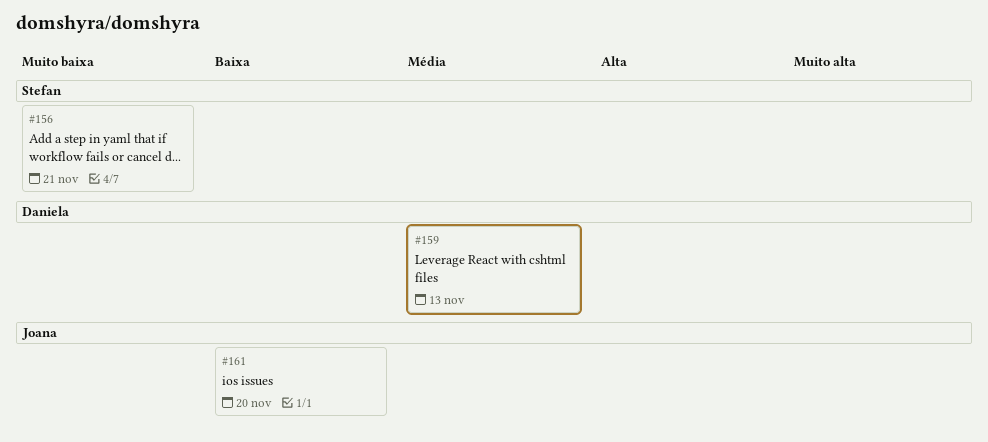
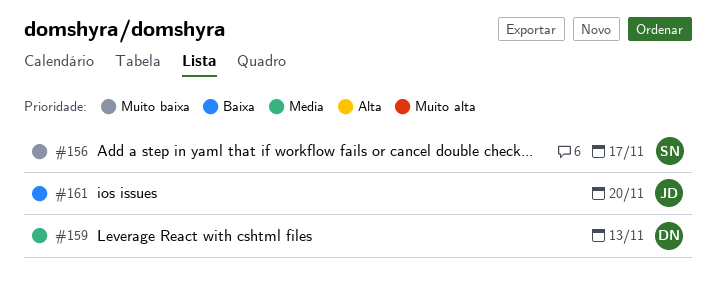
#156, due: Nov 21 -> Nov 17

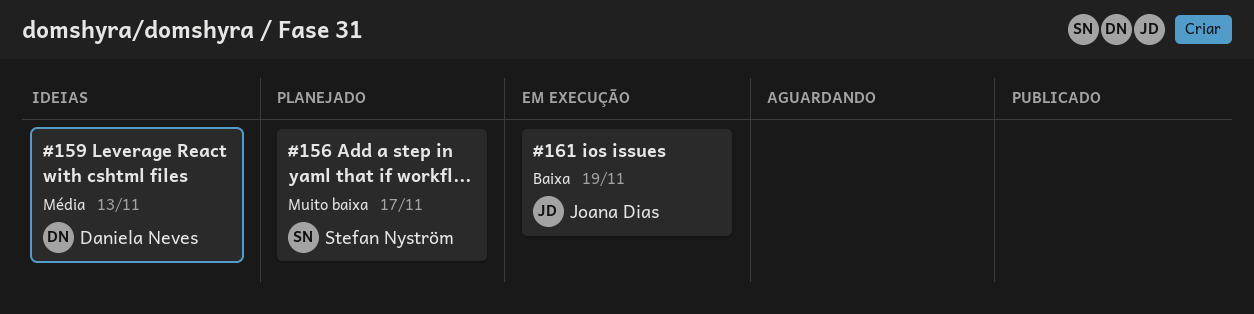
#161, due: Nov 20 -> Nov 19

